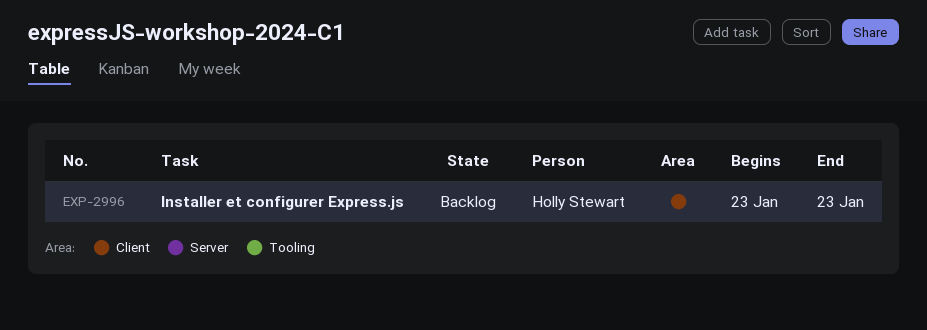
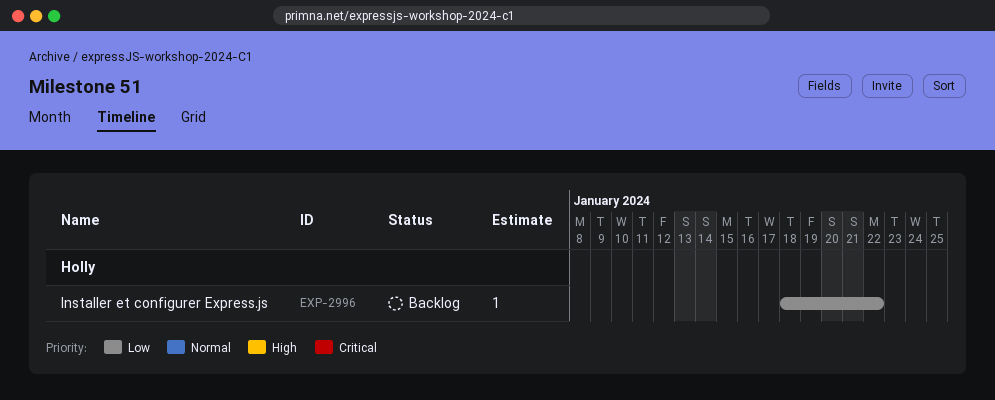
EXP-2996, start: Jan 23 -> Jan 18
EXP-2996, due: Jan 23 -> Jan 22

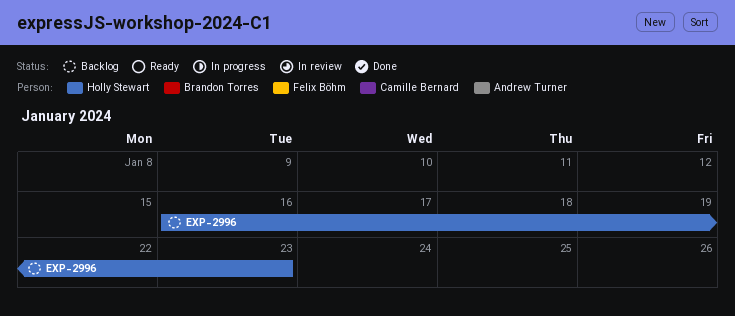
EXP-2996, start: Jan 18 -> Jan 16
EXP-2996, due: Jan 22 -> Jan 23

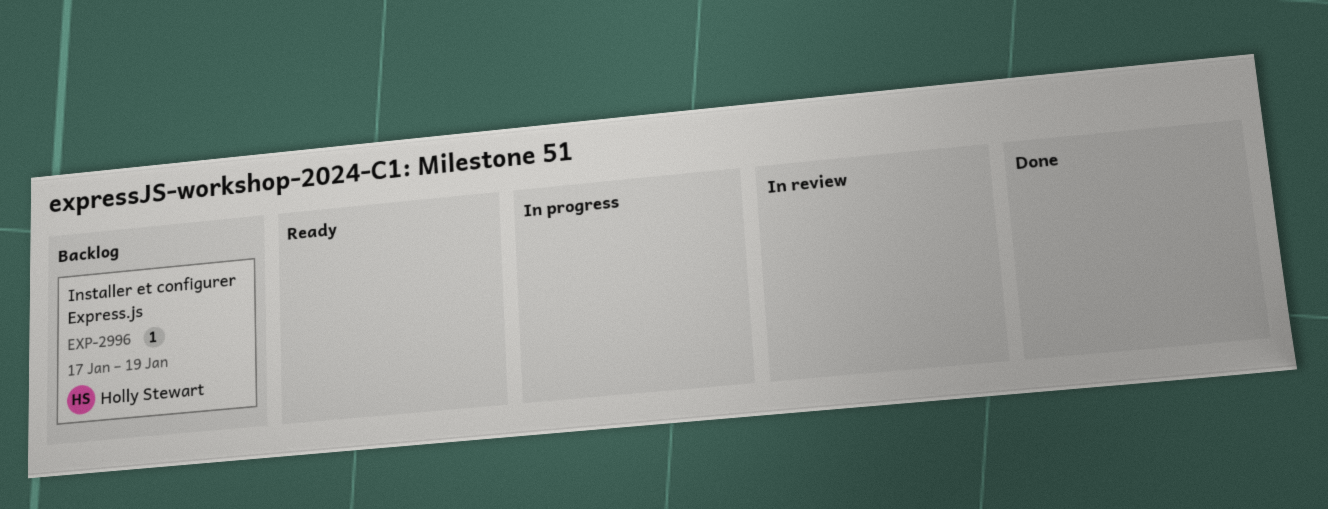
EXP-2996, start: Jan 16 -> Jan 17
EXP-2996, due: Jan 23 -> Jan 19

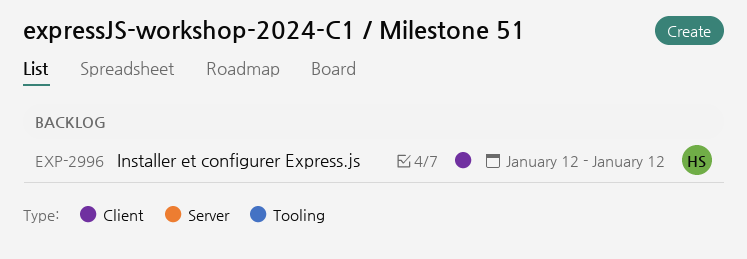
EXP-2996, start: Jan 17 -> Jan 12
EXP-2996, due: Jan 19 -> Jan 12

